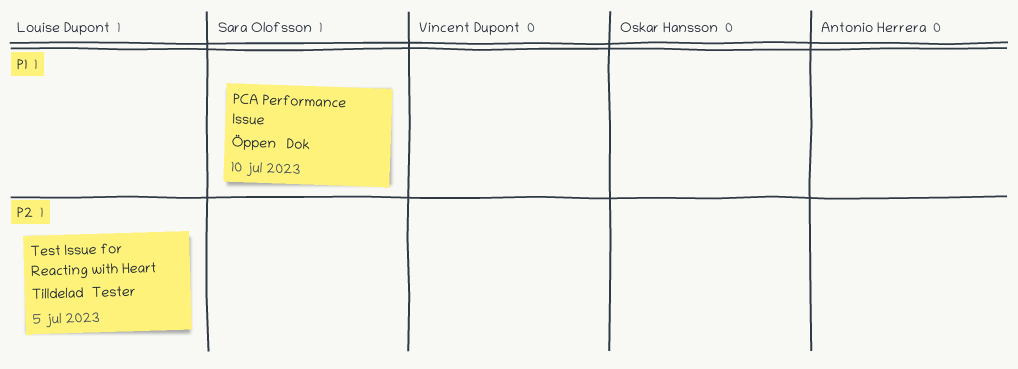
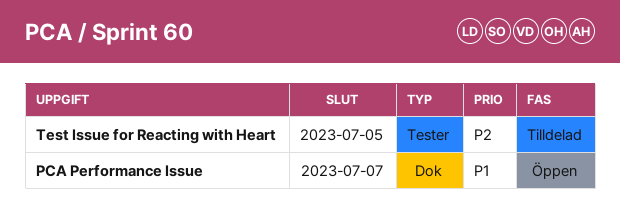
PCA Performance Issue, due: Jul 10 -> Jul 7

